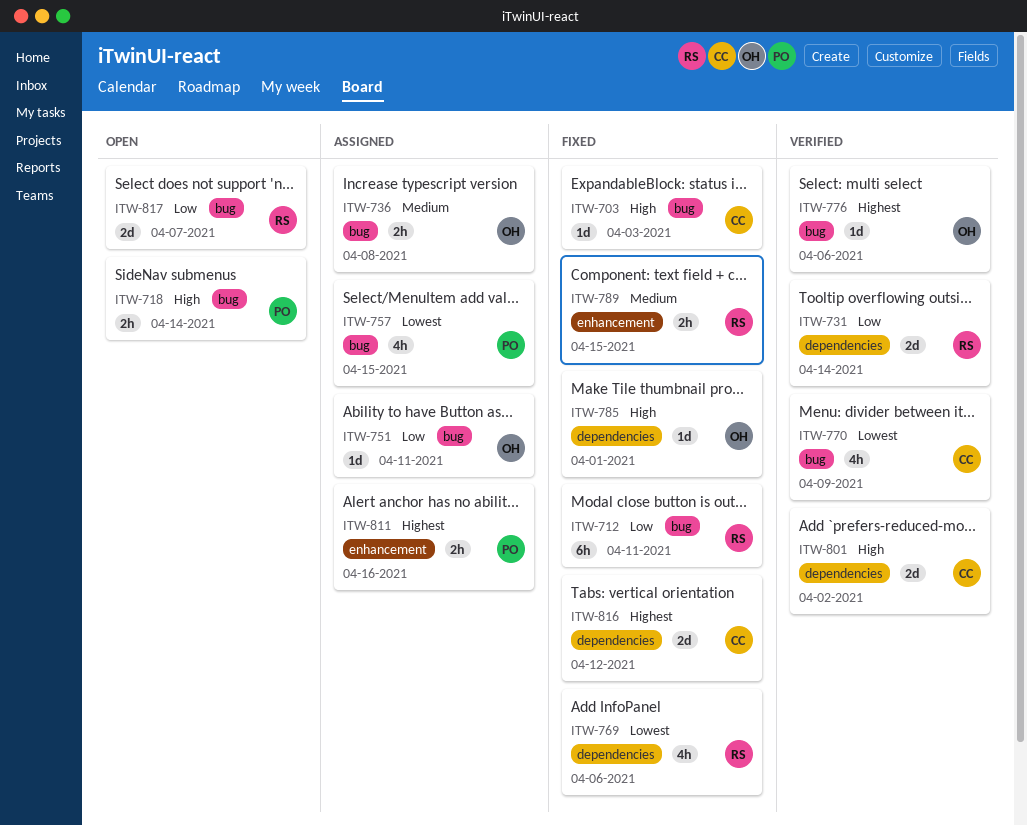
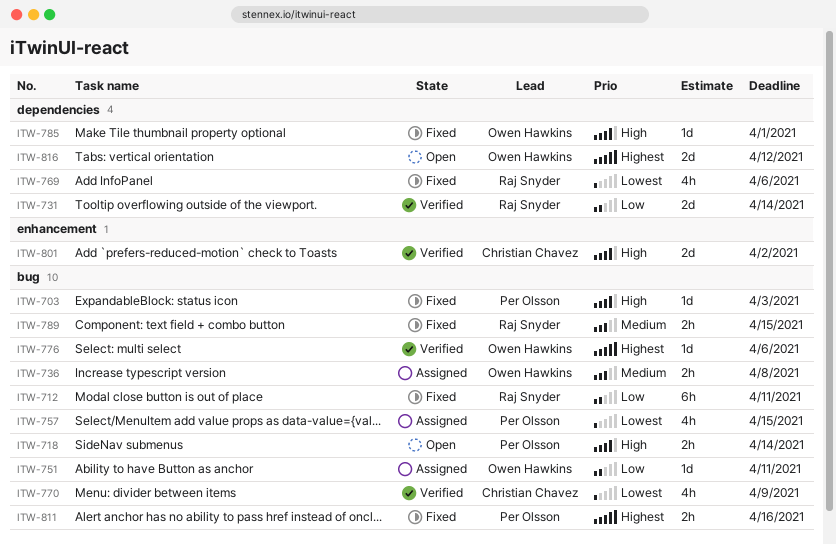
ITW-703, owner: Christian Chavez -> Per Olsson
ITW-789, label: enhancement -> bug
ITW-801, label: dependencies -> enhancement
ITW-811, status: Assigned -> Fixed
ITW-811, label: enhancement -> bug
ITW-816, status: Fixed -> Open
ITW-816, owner: Christian Chavez -> Owen Hawkins
ITW-817: present -> none

